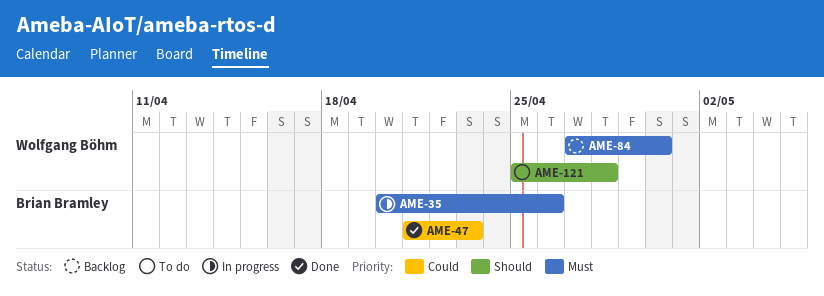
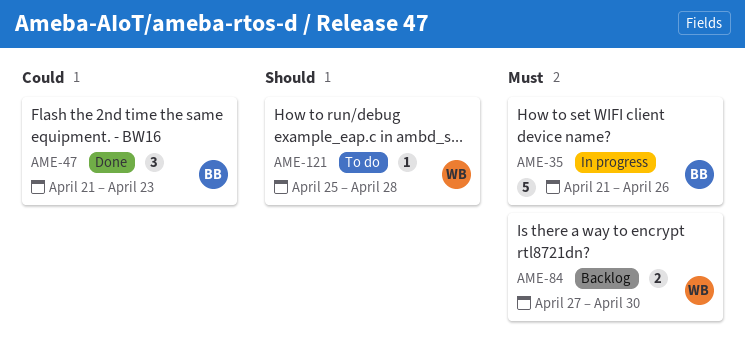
AME-35, start: Apr 20 -> Apr 21

